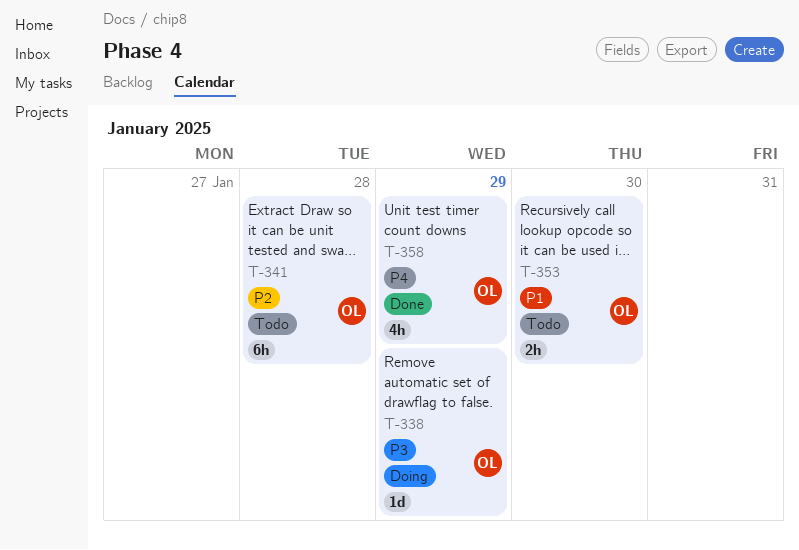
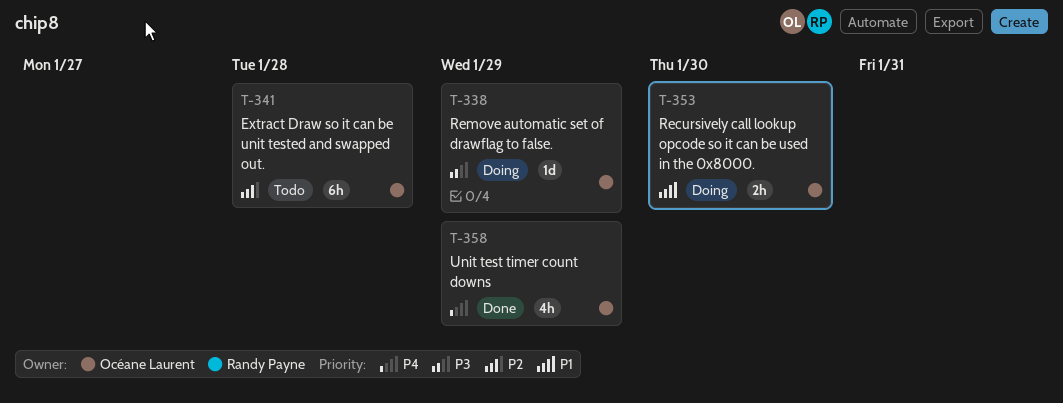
T-353, status: Todo -> Doing

